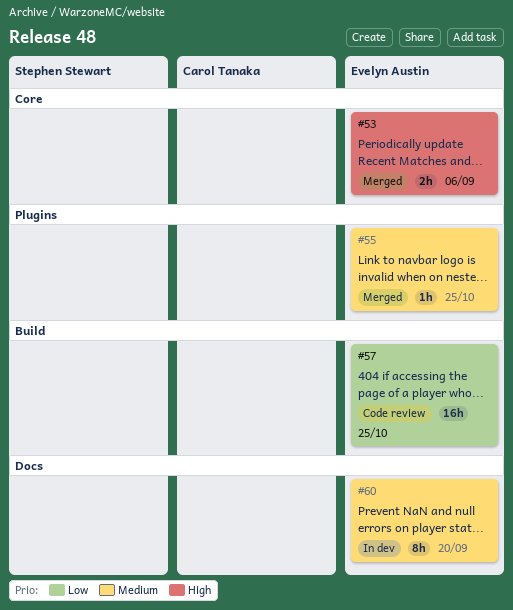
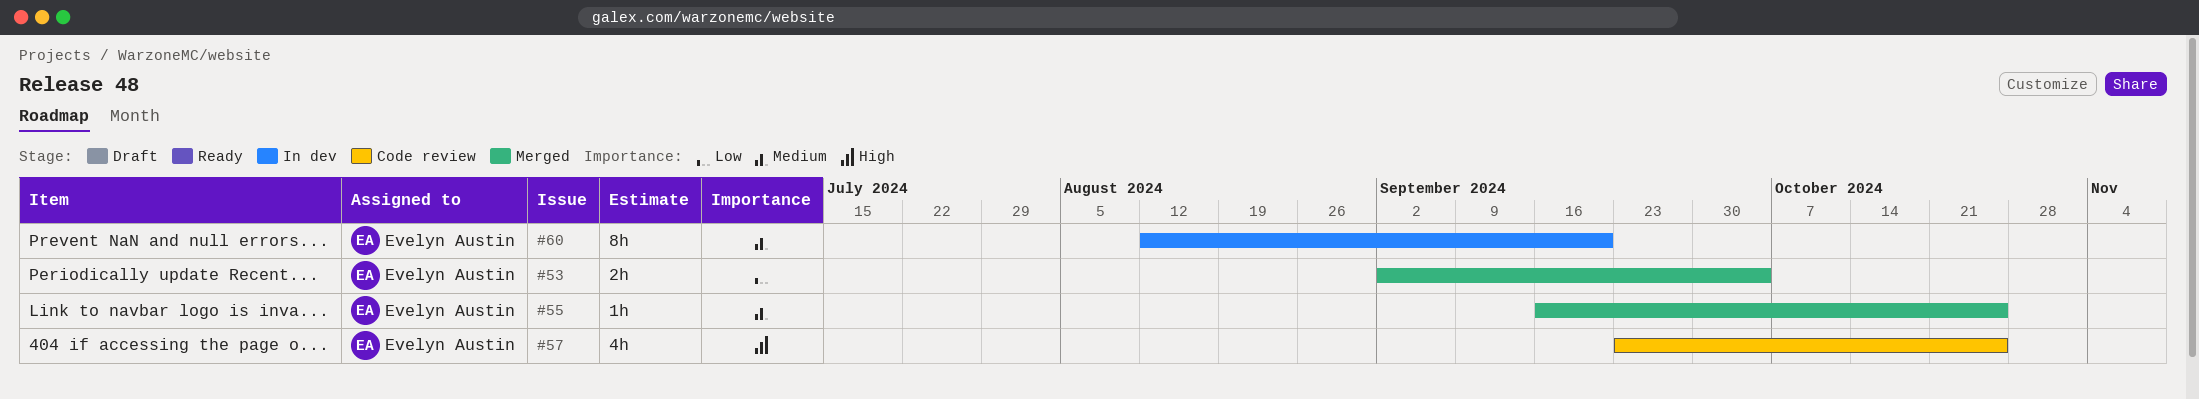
#53, priority: High -> Low
#53, due: Sep 6 -> Oct 4
#57, priority: Low -> High
#57, estimate: 16h -> 4h

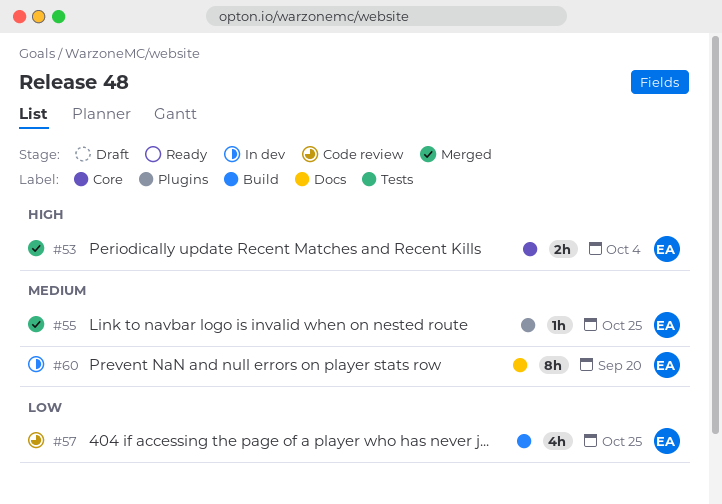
#53, priority: Low -> High
#57, priority: High -> Low

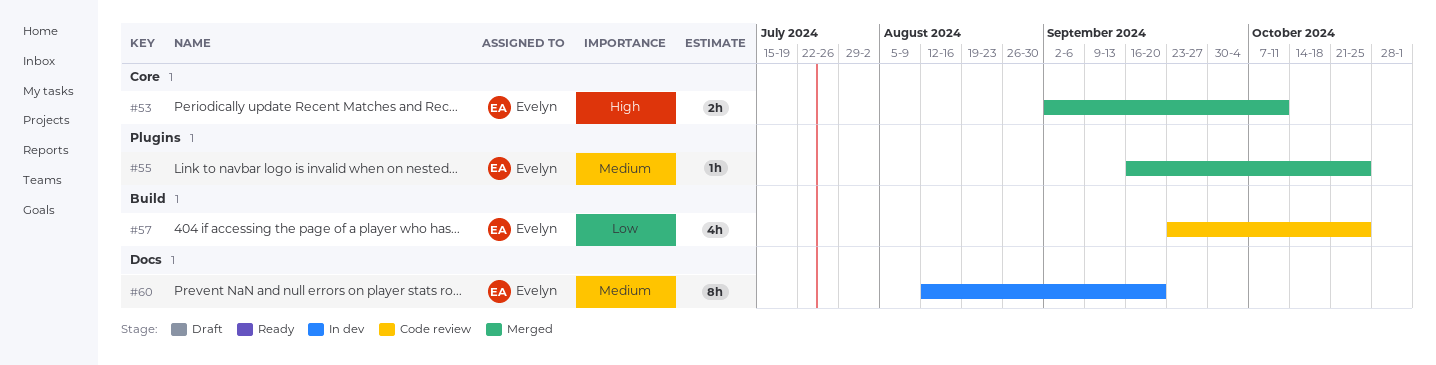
#53, due: Oct 4 -> Oct 11

